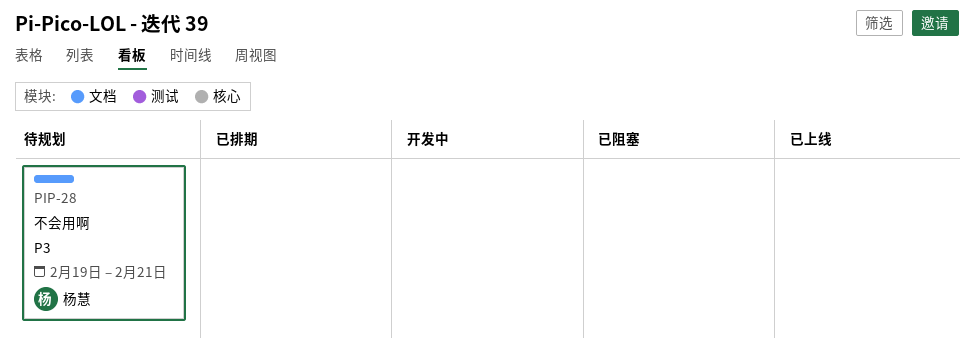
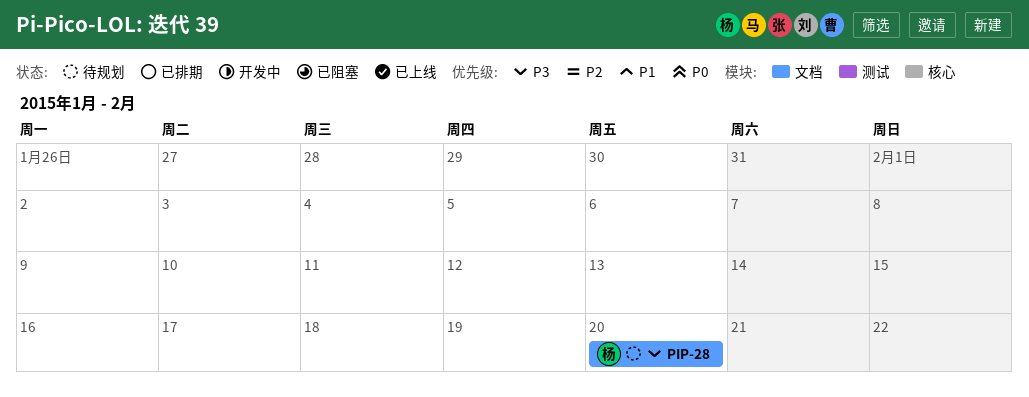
PIP-28, start: Feb 19 -> Feb 20
PIP-28, due: Feb 21 -> Feb 20

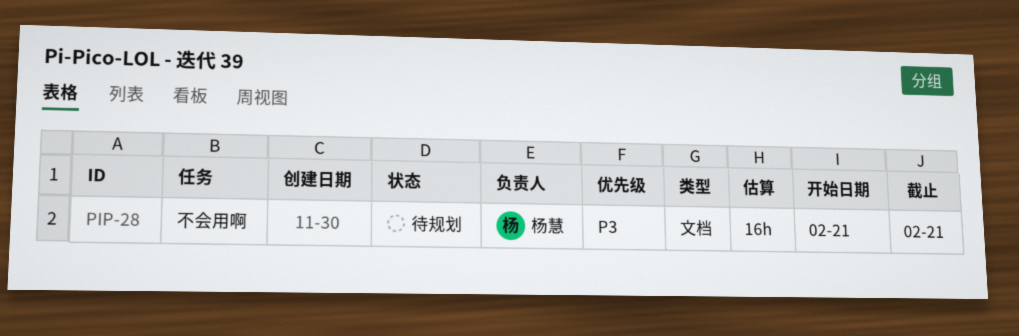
PIP-28, start: Feb 20 -> Feb 21
PIP-28, due: Feb 20 -> Feb 21

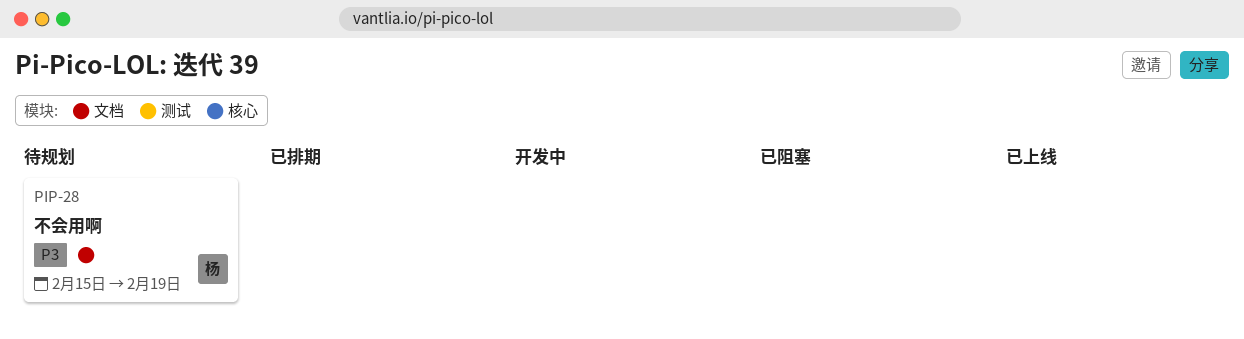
PIP-28, start: Feb 21 -> Feb 15
PIP-28, due: Feb 21 -> Feb 19

